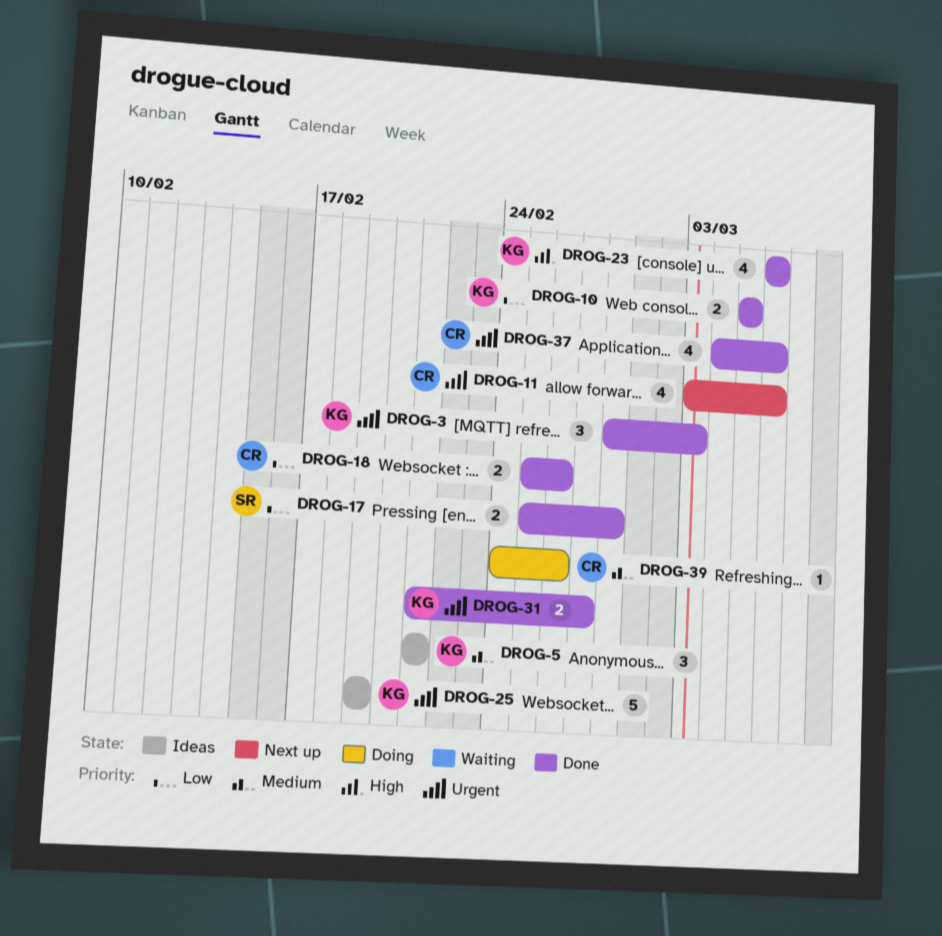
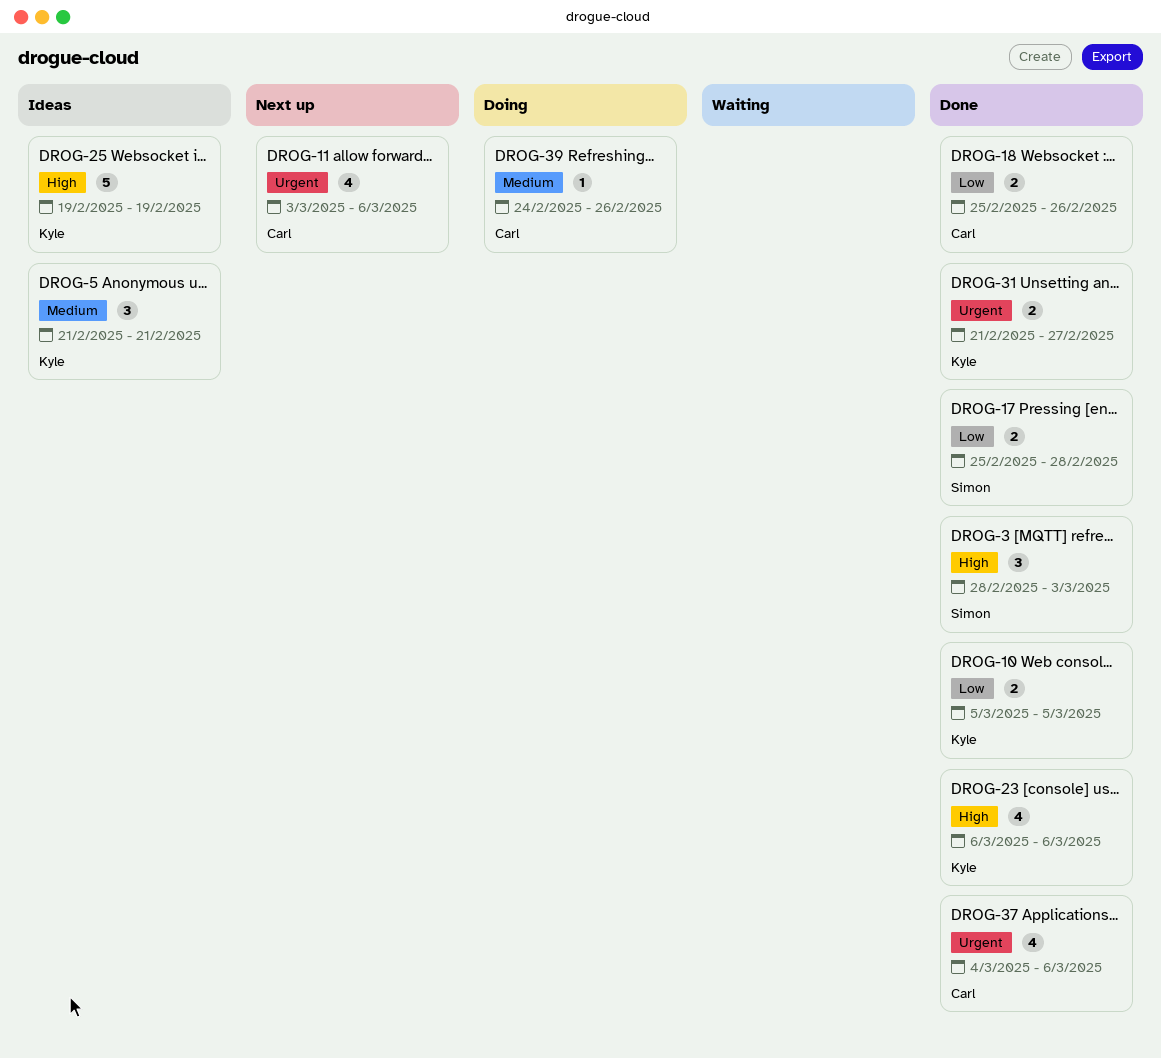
DROG-3, owner: Kyle -> Simon
DROG-3, priority: Urgent -> High
DROG-25, priority: Urgent -> High

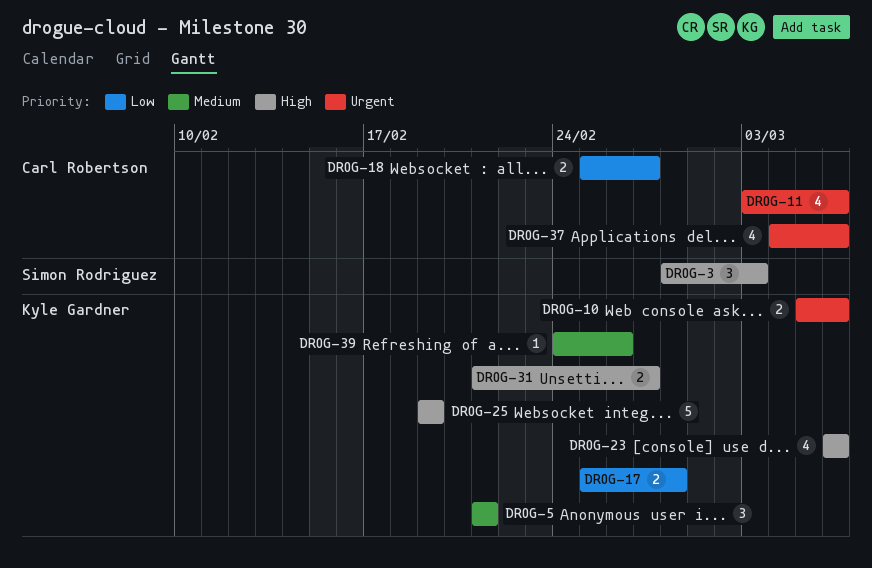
DROG-10, priority: Low -> Urgent
DROG-10, due: Mar 5 -> Mar 6
DROG-17, owner: Simon Rodriguez -> Kyle Gardner
DROG-18, due: Feb 26 -> Feb 27
DROG-31, priority: Urgent -> High
DROG-39, owner: Carl Robertson -> Kyle Gardner

